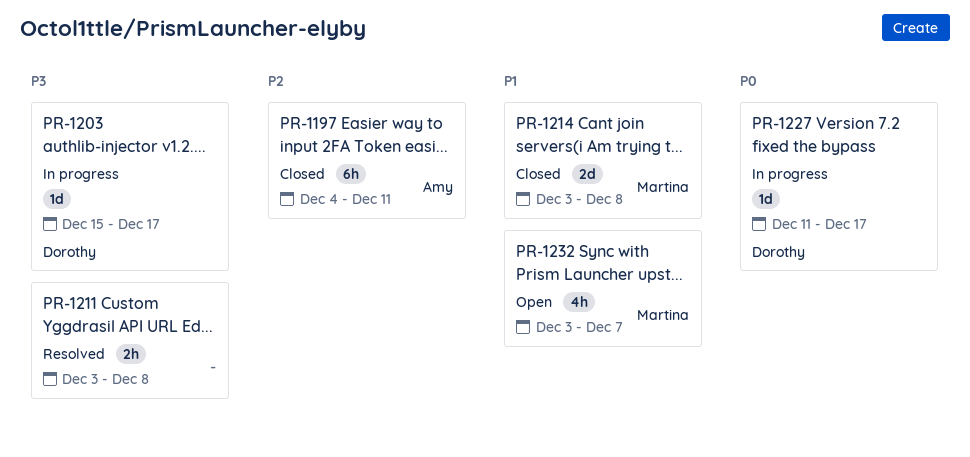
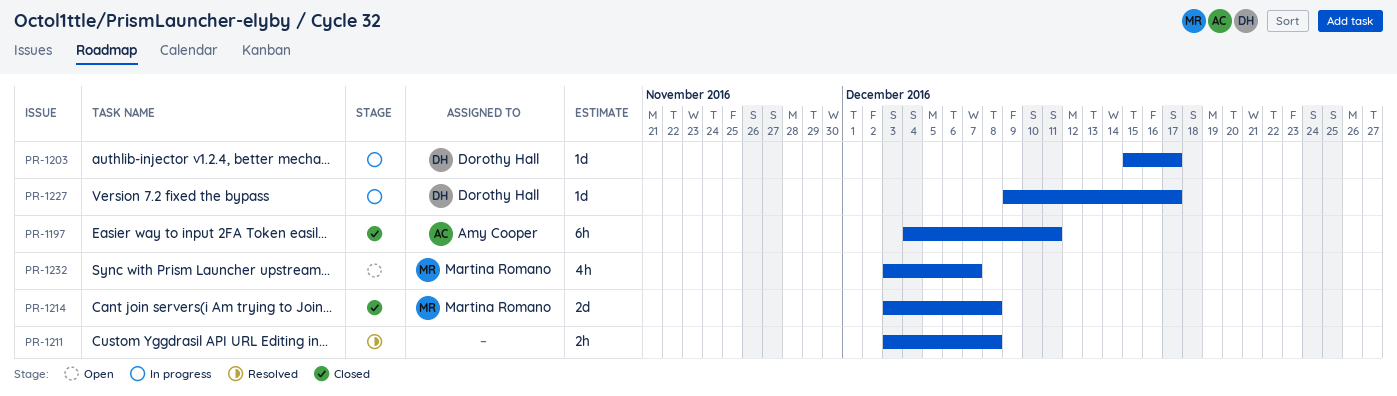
PR-1227, start: Dec 11 -> Dec 9

